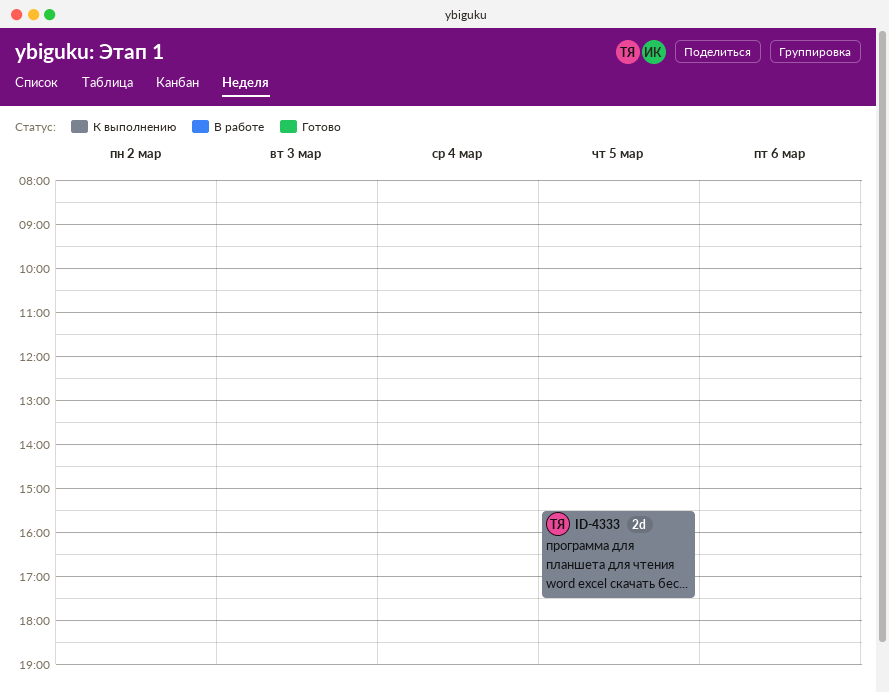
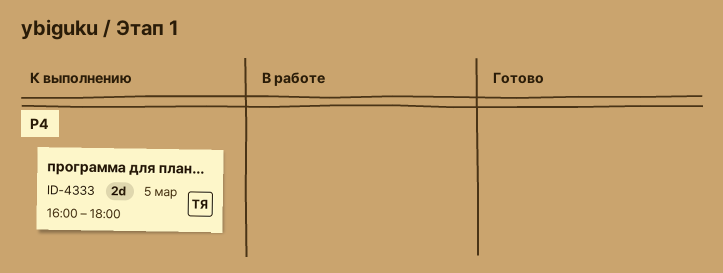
ID-4333, begins: 15:30 -> 16:00
ID-4333, ends: 17:30 -> 18:00

